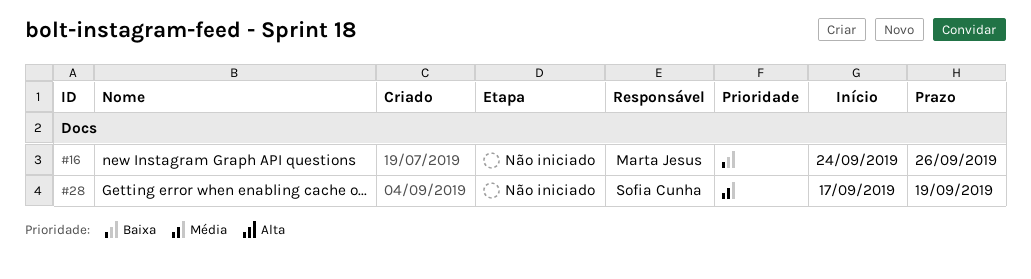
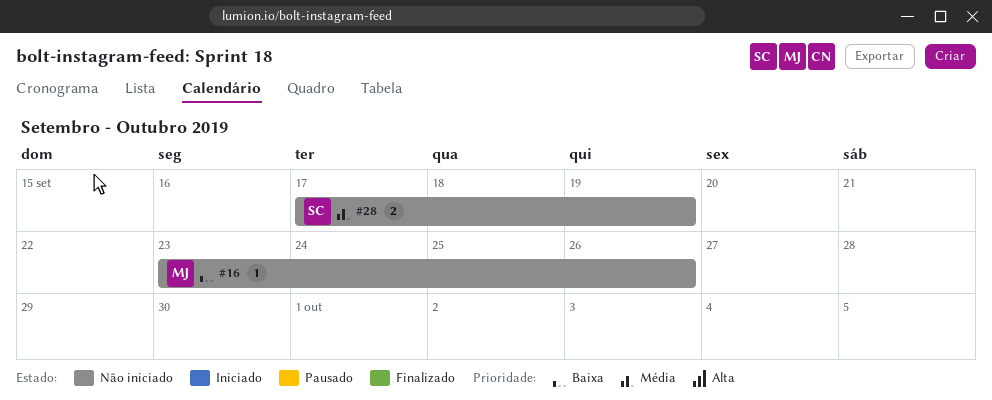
#16, start: Sep 24 -> Sep 23

